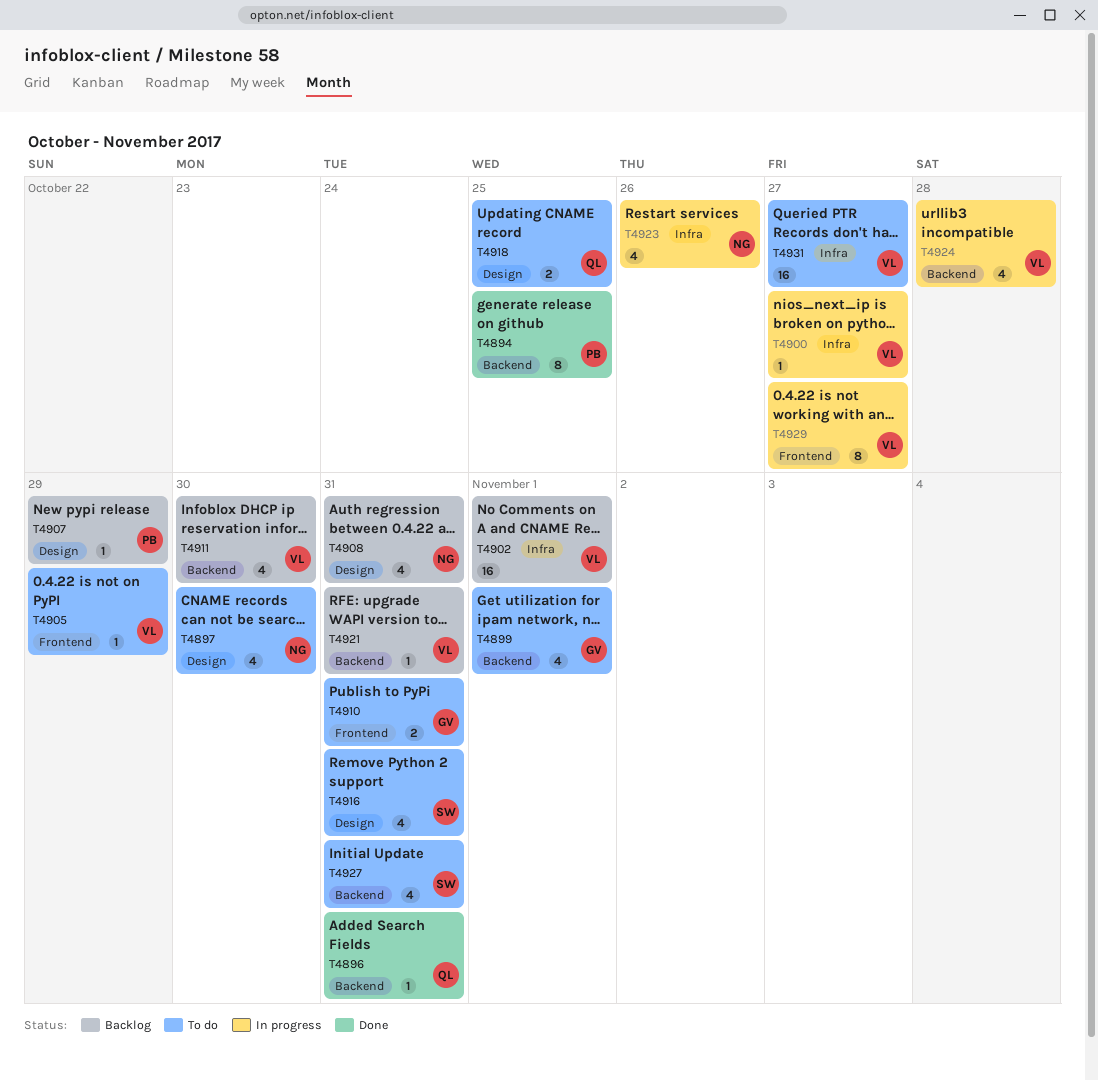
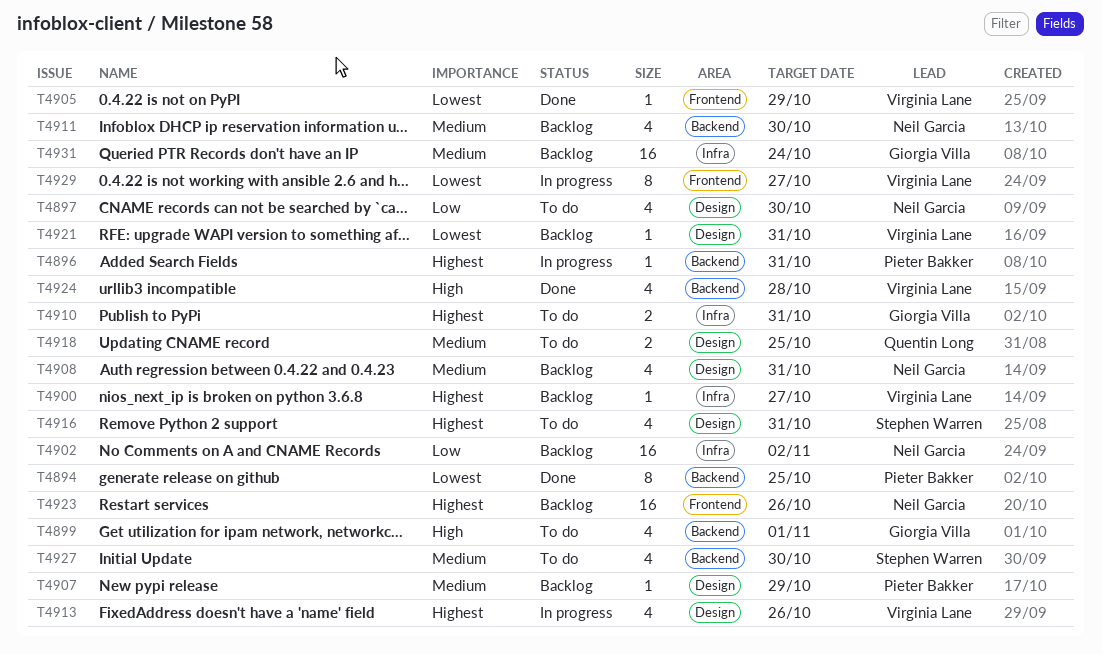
T4896, status: Done -> In progress
T4896, owner: Quentin Long -> Pieter Bakker
T4900, status: In progress -> Backlog
T4902, owner: Virginia Lane -> Neil Garcia
T4902, due: Nov 1 -> Nov 2
T4905, status: To do -> Done
T4910, label: Frontend -> Infra
T4911, owner: Virginia Lane -> Neil Garcia
T4913: none -> present
T4921, label: Backend -> Design
T4923, status: In progress -> Backlog
T4923, label: Infra -> Frontend
T4923, estimate: 4 -> 16
T4924, status: In progress -> Done
T4927, due: Oct 31 -> Oct 30
T4931, status: To do -> Backlog
T4931, owner: Virginia Lane -> Giorgia Villa
T4931, due: Oct 27 -> Oct 24

